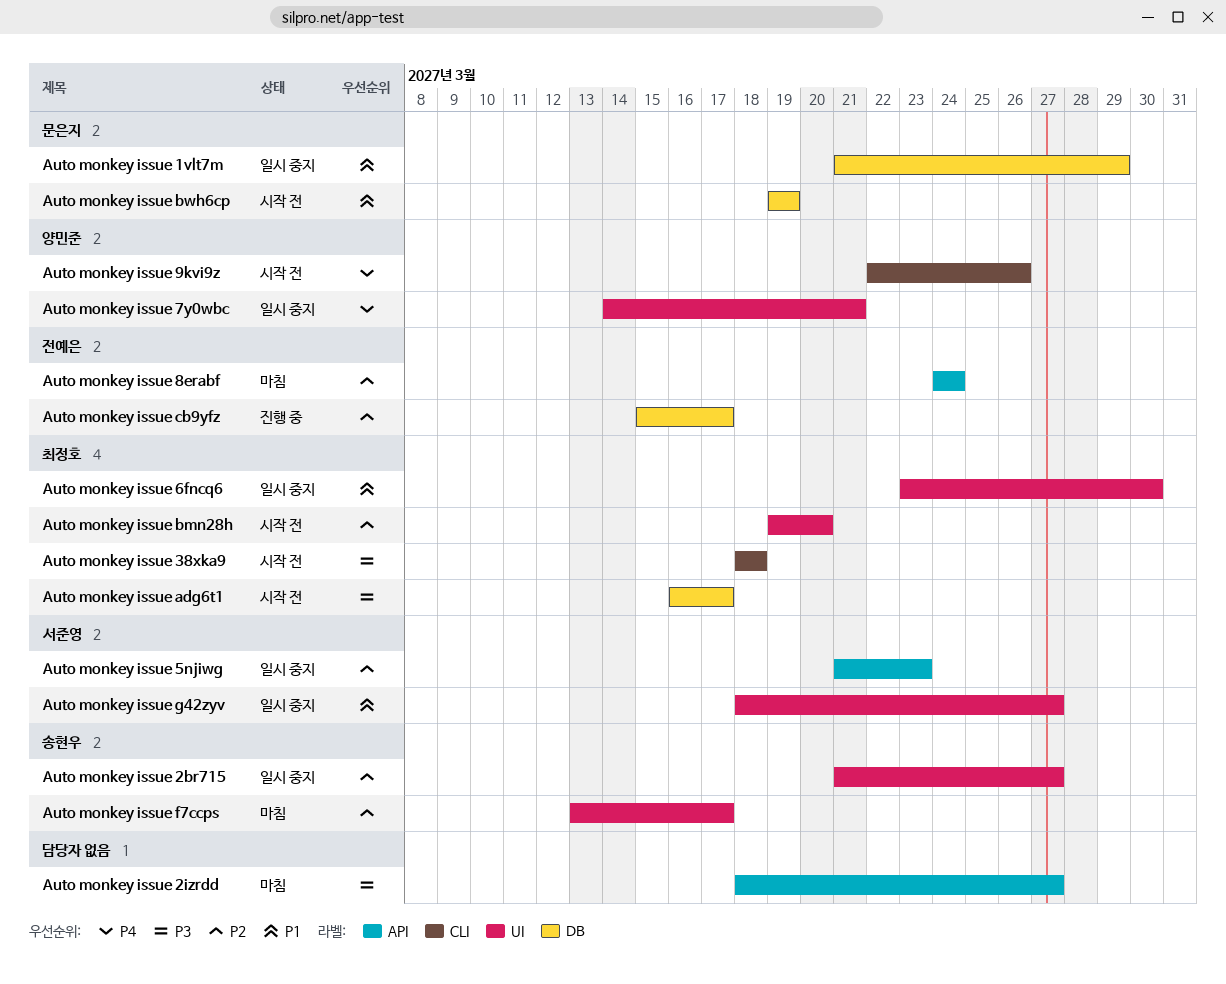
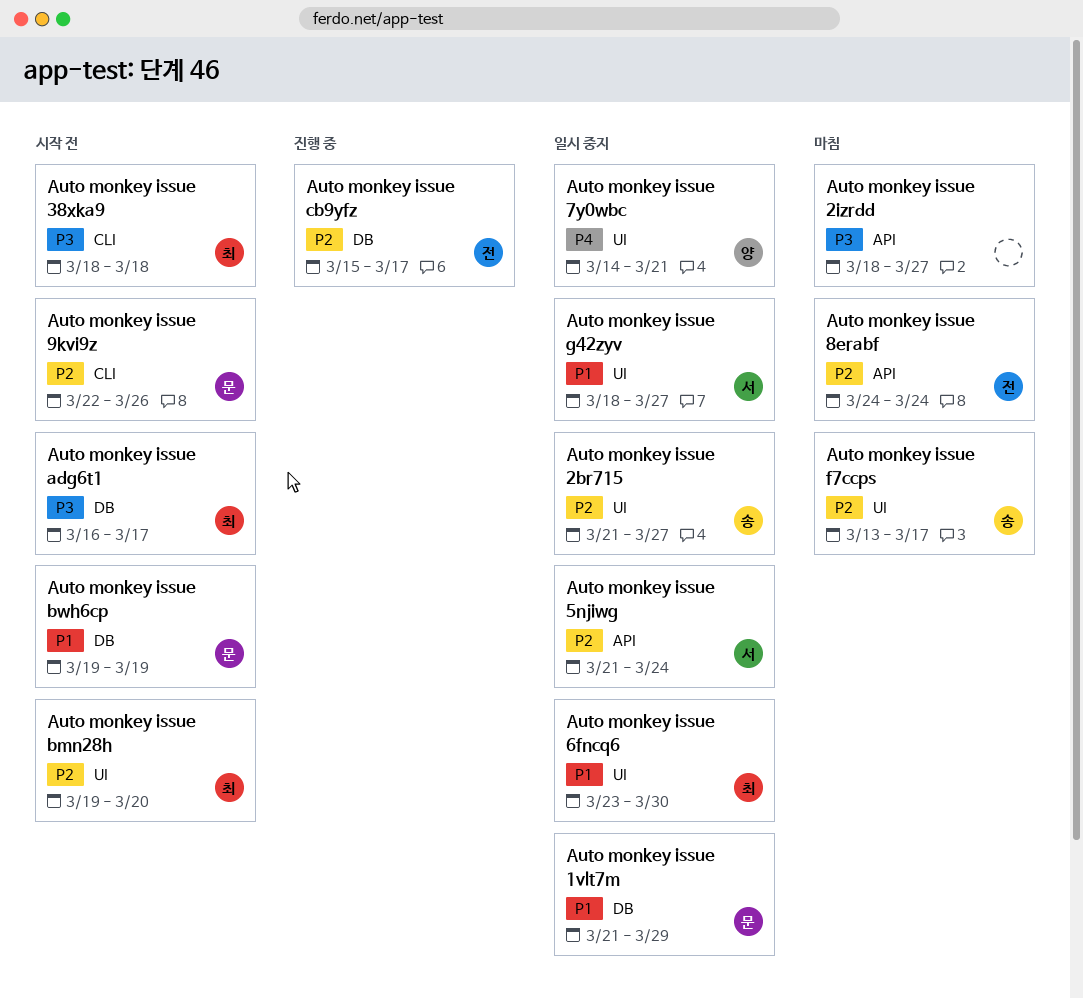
Auto monkey issue 5njiwg, due: Mar 23 -> Mar 24
Auto monkey issue 9kvi9z, owner: 양민준 -> 문은지
Auto monkey issue 9kvi9z, priority: P4 -> P2

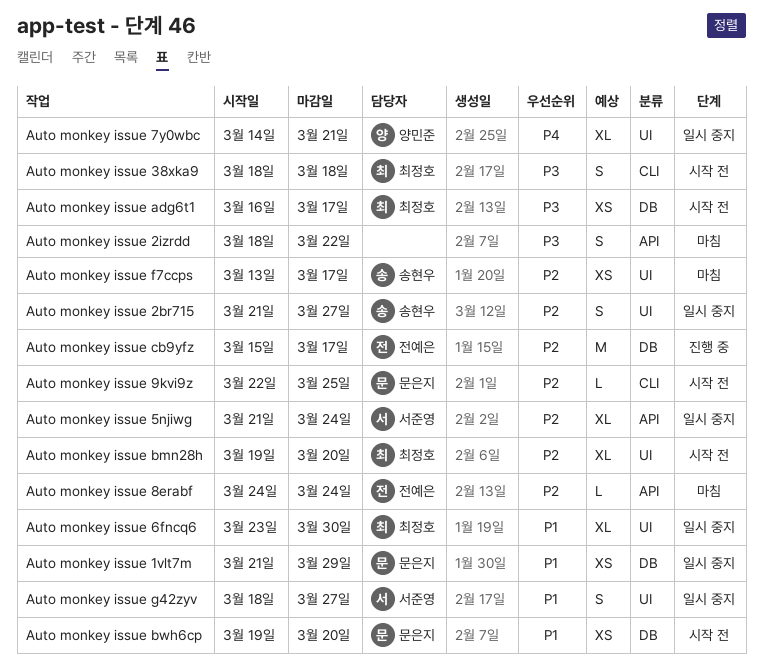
Auto monkey issue 2izrdd, due: Mar 27 -> Mar 22
Auto monkey issue 9kvi9z, due: Mar 26 -> Mar 25
Auto monkey issue bwh6cp, due: Mar 19 -> Mar 20

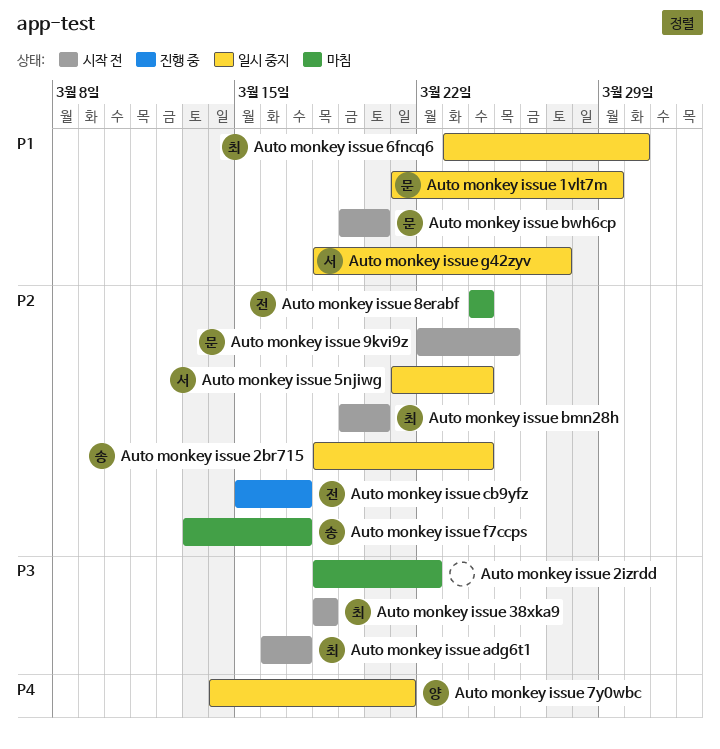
Auto monkey issue 2br715, start: Mar 21 -> Mar 18
Auto monkey issue 2br715, due: Mar 27 -> Mar 24

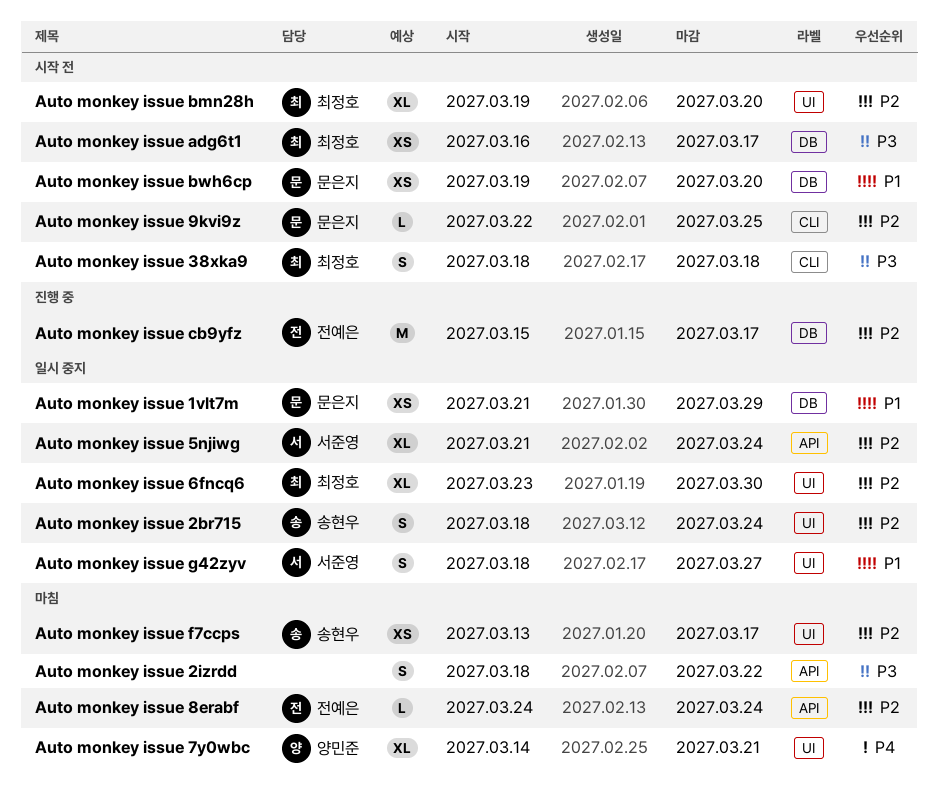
Auto monkey issue 6fncq6, priority: P1 -> P2
Auto monkey issue 7y0wbc, status: 일시 중지 -> 마침

